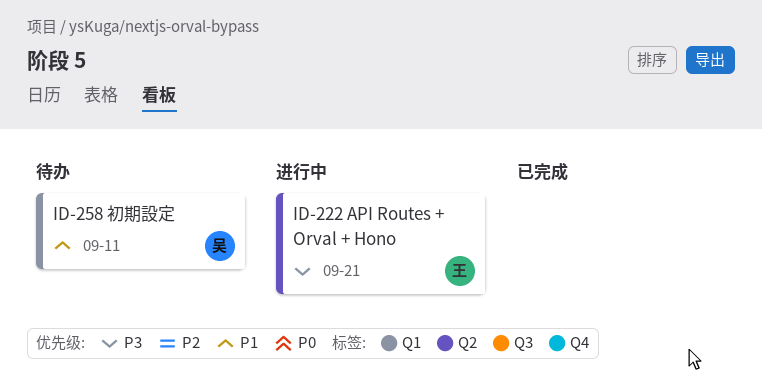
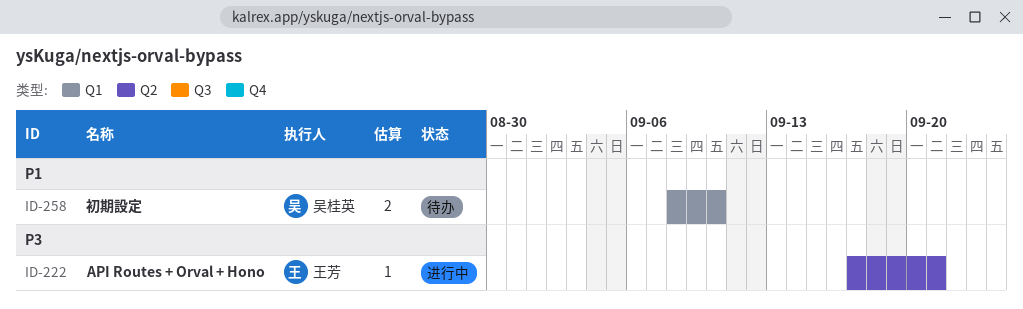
ID-258, due: Sep 11 -> Sep 10

